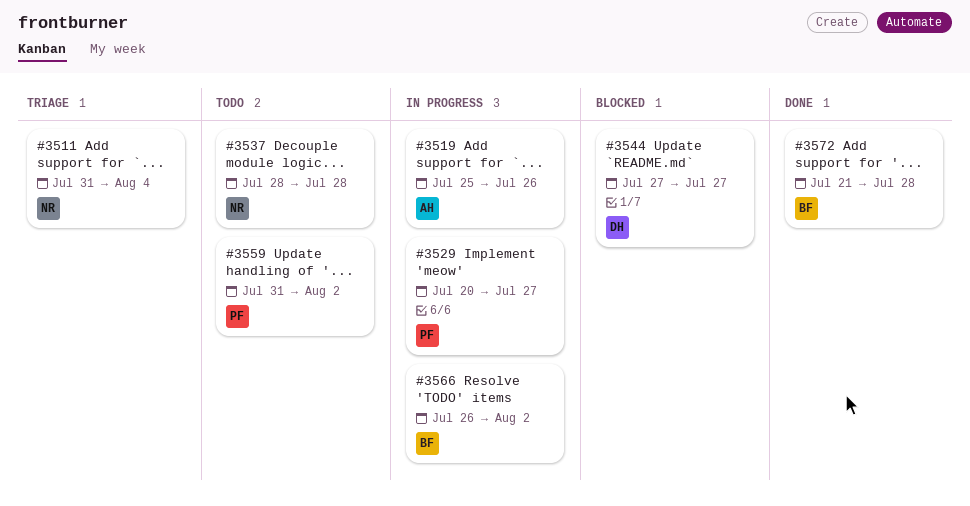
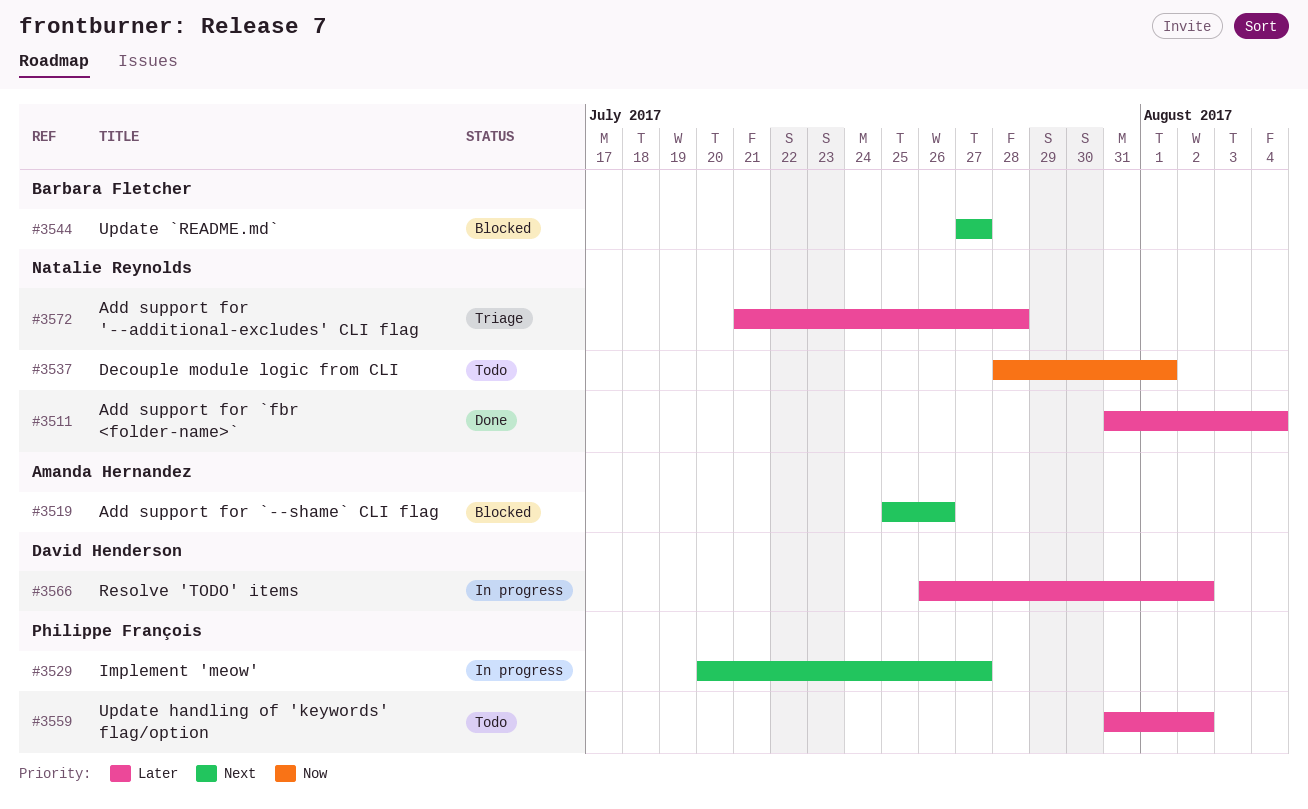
#3511, status: Triage -> Done
#3519, status: In progress -> Blocked
#3537, due: Jul 28 -> Aug 1
#3544, owner: David Henderson -> Barbara Fletcher
#3566, owner: Barbara Fletcher -> David Henderson
#3572, status: Done -> Triage
#3572, owner: Barbara Fletcher -> Natalie Reynolds

